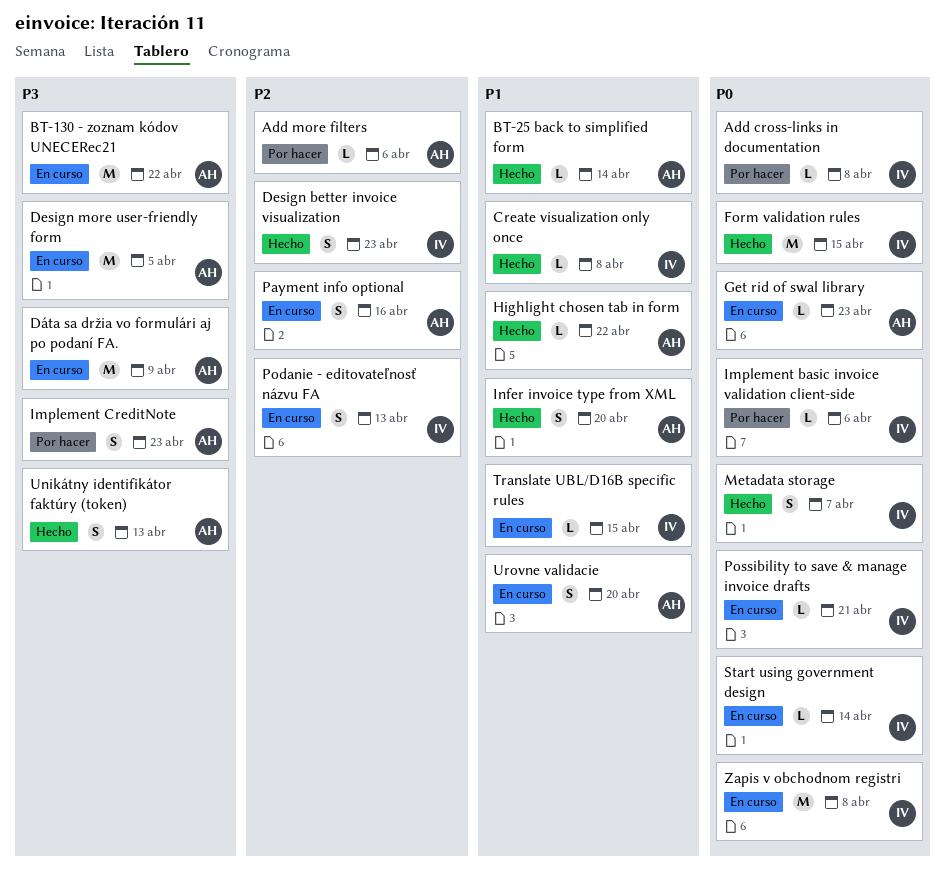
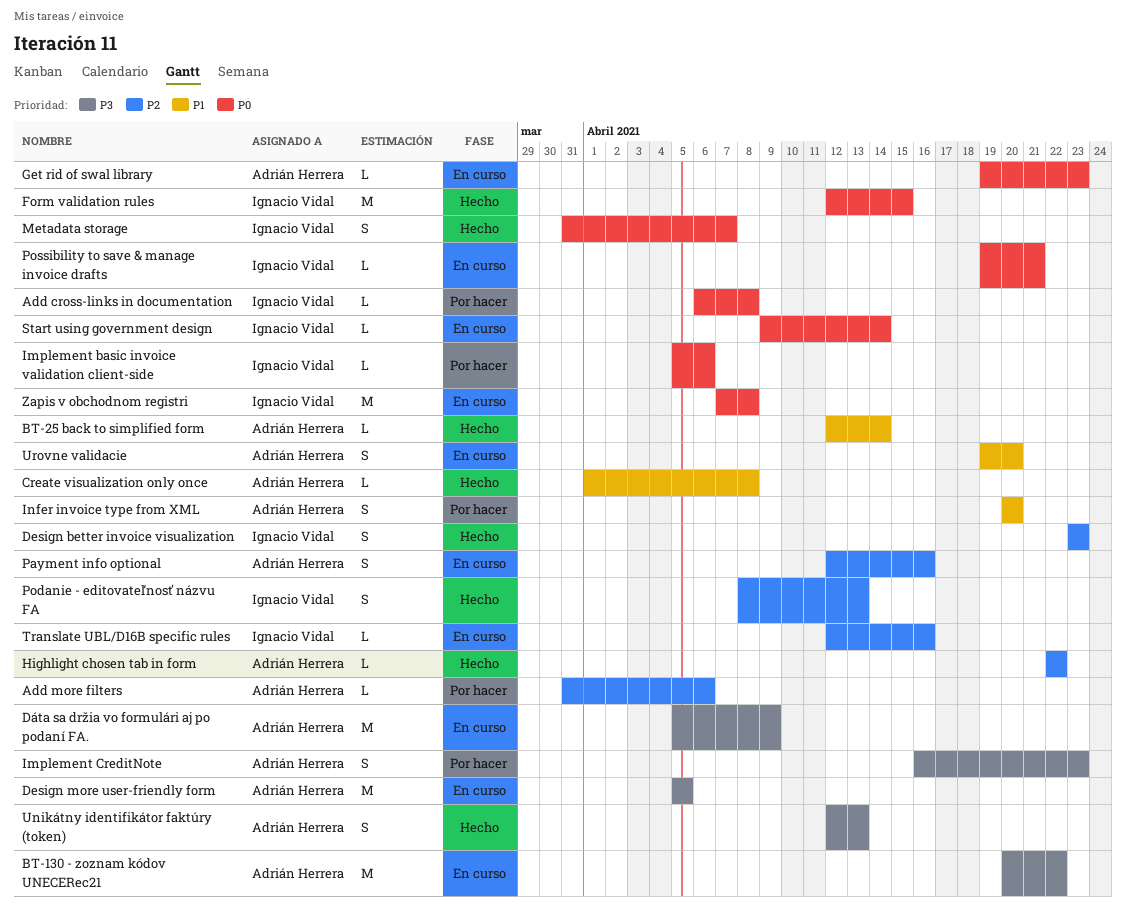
Create visualization only once, owner: Ignacio Vidal -> Adrián Herrera
Highlight chosen tab in form, priority: P1 -> P2
Infer invoice type from XML, status: Hecho -> Por hacer
Podanie - editovateľnosť názvu FA, status: En curso -> Hecho
Translate UBL/D16B specific rules, priority: P1 -> P2
Translate UBL/D16B specific rules, due: Apr 15 -> Apr 16

